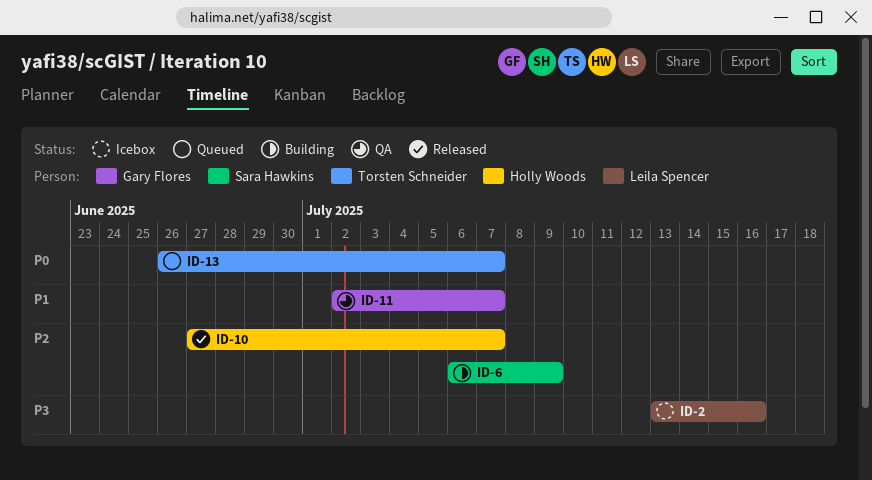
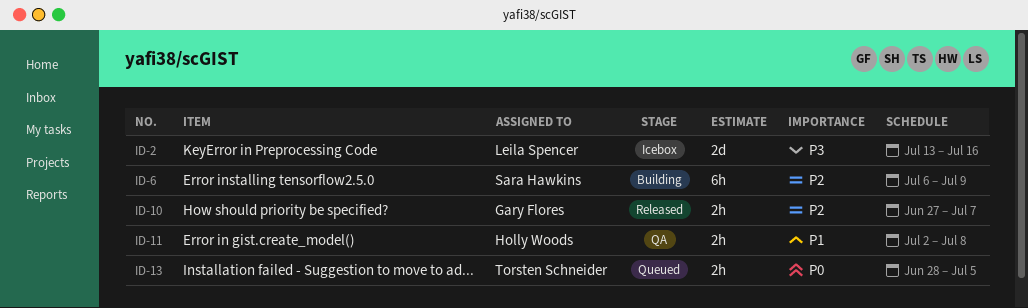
ID-10, owner: Holly Woods -> Gary Flores
ID-11, owner: Gary Flores -> Holly Woods
ID-11, due: Jul 7 -> Jul 8
ID-13, start: Jun 26 -> Jun 28
ID-13, due: Jul 7 -> Jul 5

